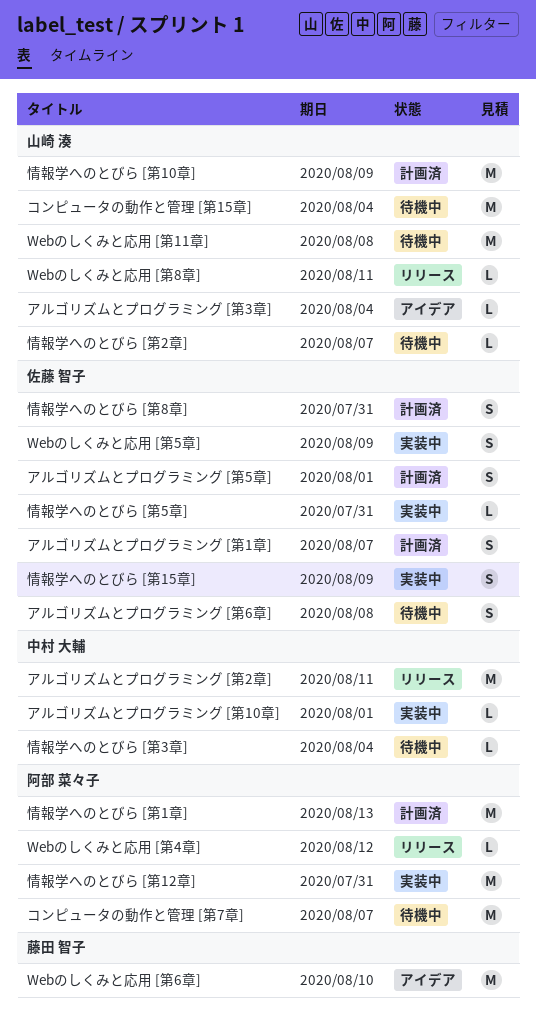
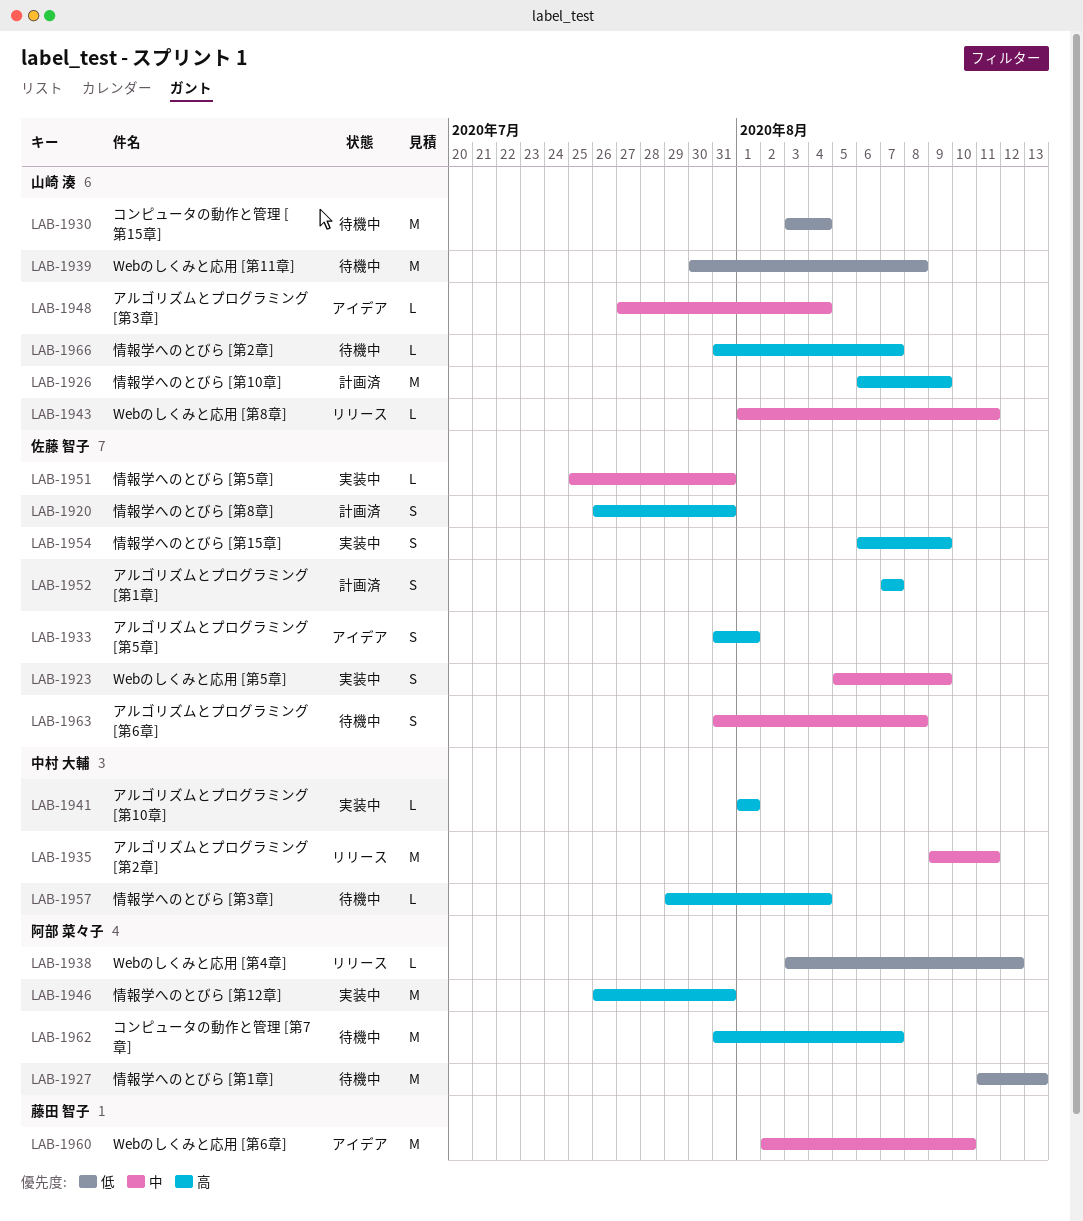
アルゴリズムとプログラミング [第5章], status: 計画済 -> アイデア
情報学へのとびら [第1章], status: 計画済 -> 待機中

